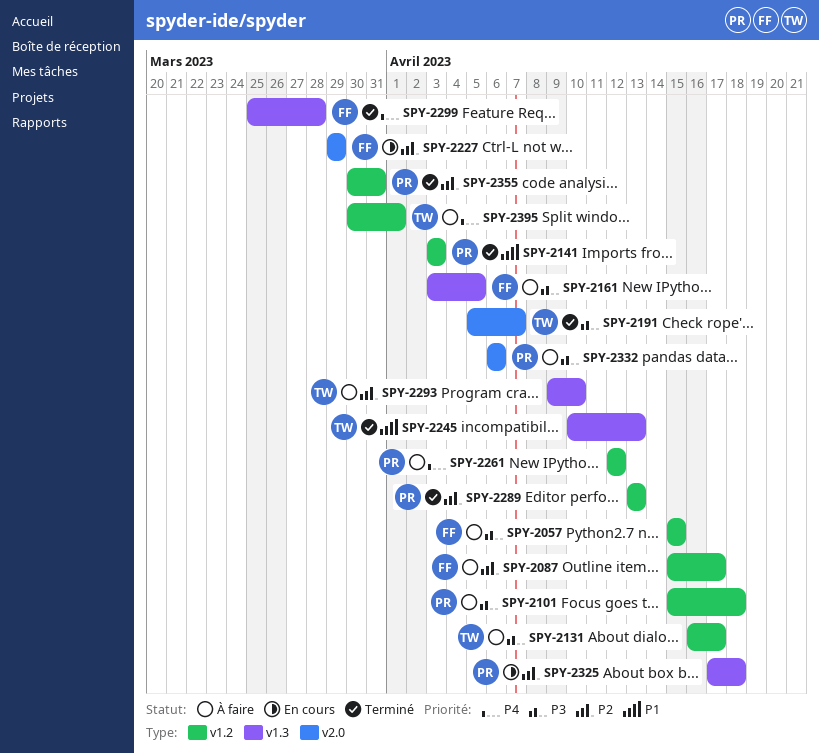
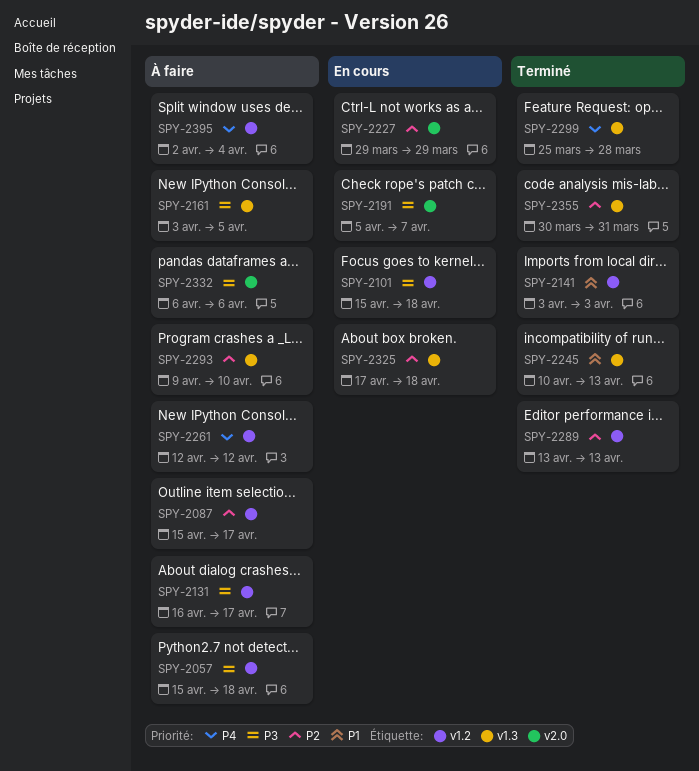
SPY-2057, due: Apr 15 -> Apr 18
SPY-2101, status: À faire -> En cours
SPY-2191, status: Terminé -> En cours
SPY-2355, label: v1.2 -> v1.3
SPY-2395, start: Mar 30 -> Apr 2
SPY-2395, due: Apr 1 -> Apr 4

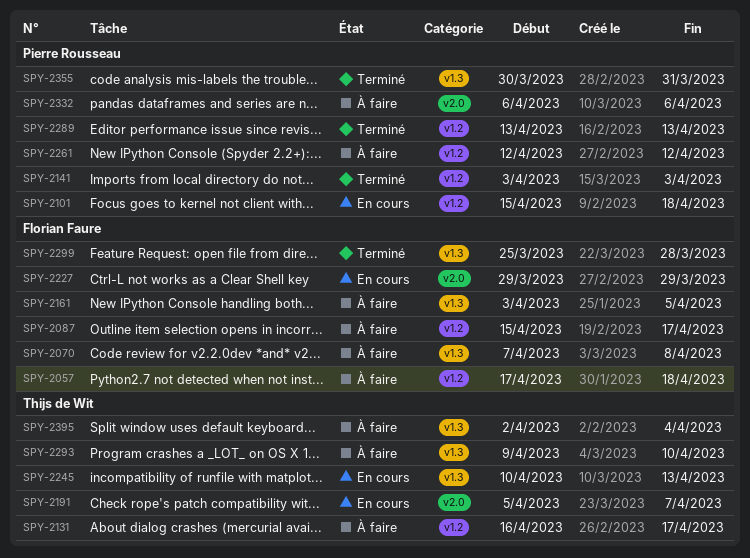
SPY-2057, start: Apr 15 -> Apr 17
SPY-2070: none -> present
SPY-2245, status: Terminé -> En cours
SPY-2325: present -> none
SPY-2395, label: v1.2 -> v1.3

